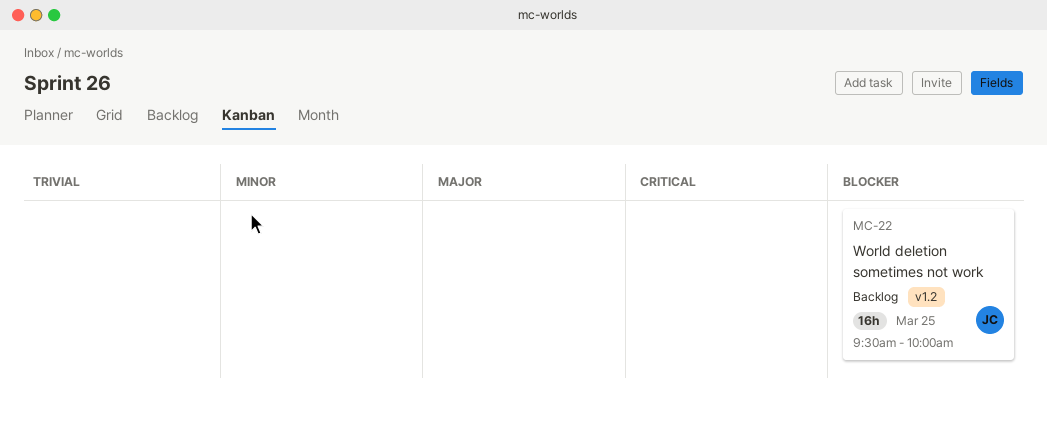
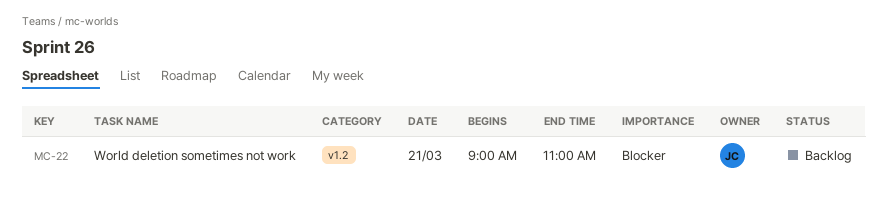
MC-22, day: Mar 25 -> Mar 21
MC-22, begins: 09:30 -> 09:00
MC-22, ends: 10:00 -> 11:00

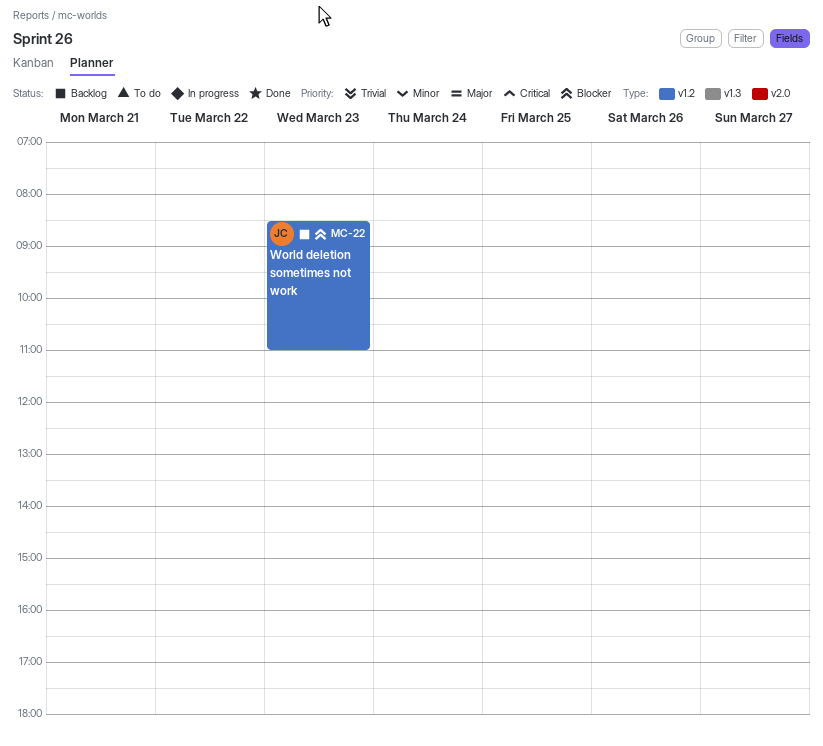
MC-22, day: Mar 21 -> Mar 23
MC-22, begins: 09:00 -> 08:30

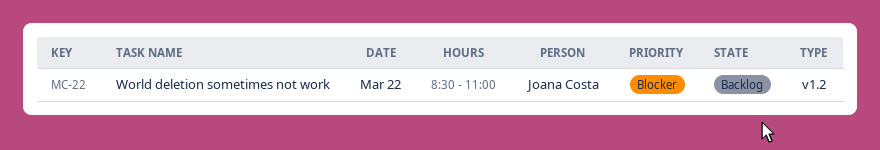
MC-22, day: Mar 23 -> Mar 22

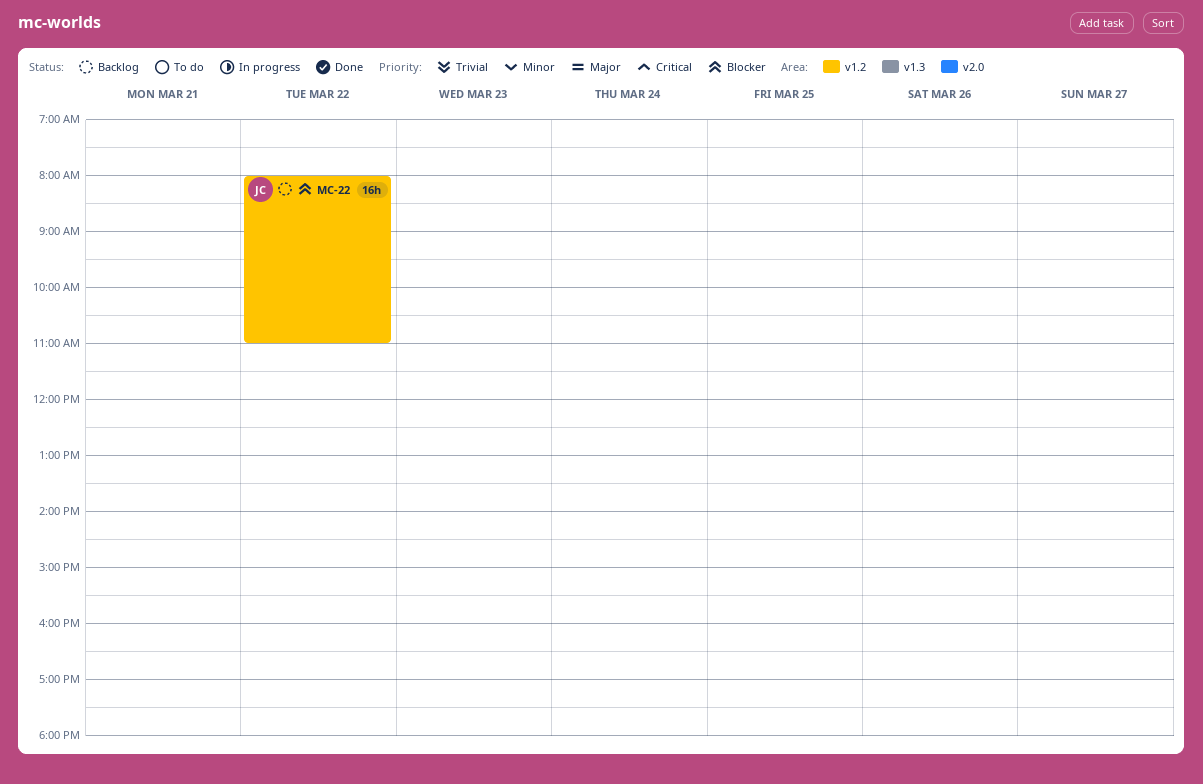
MC-22, begins: 08:30 -> 08:00

